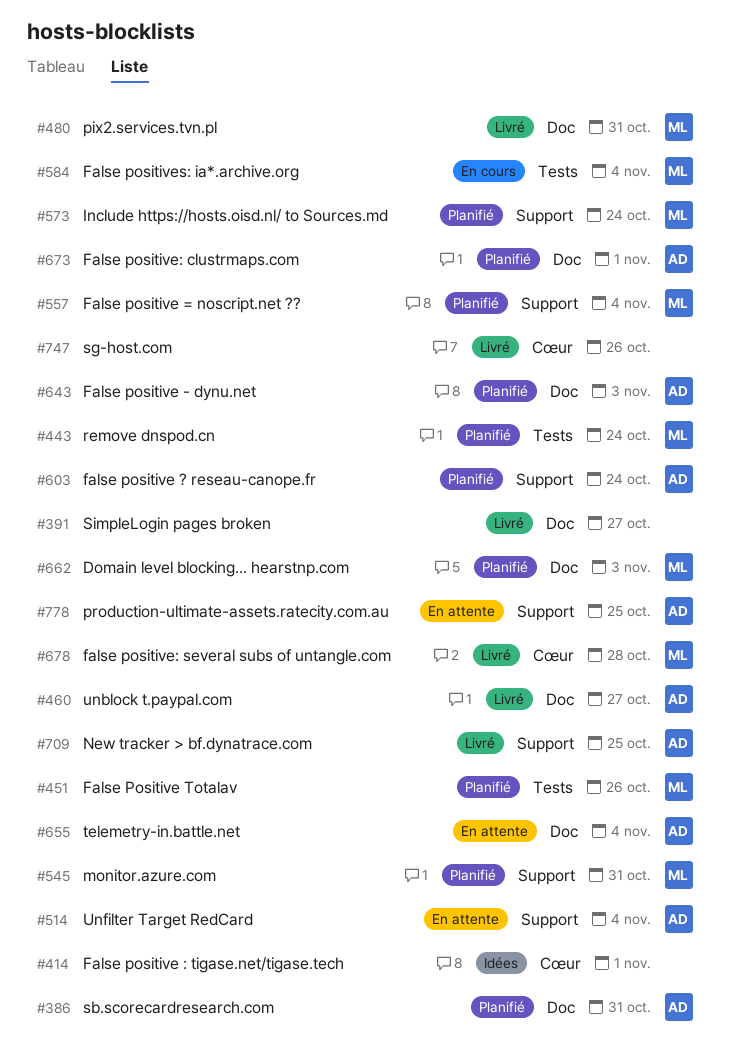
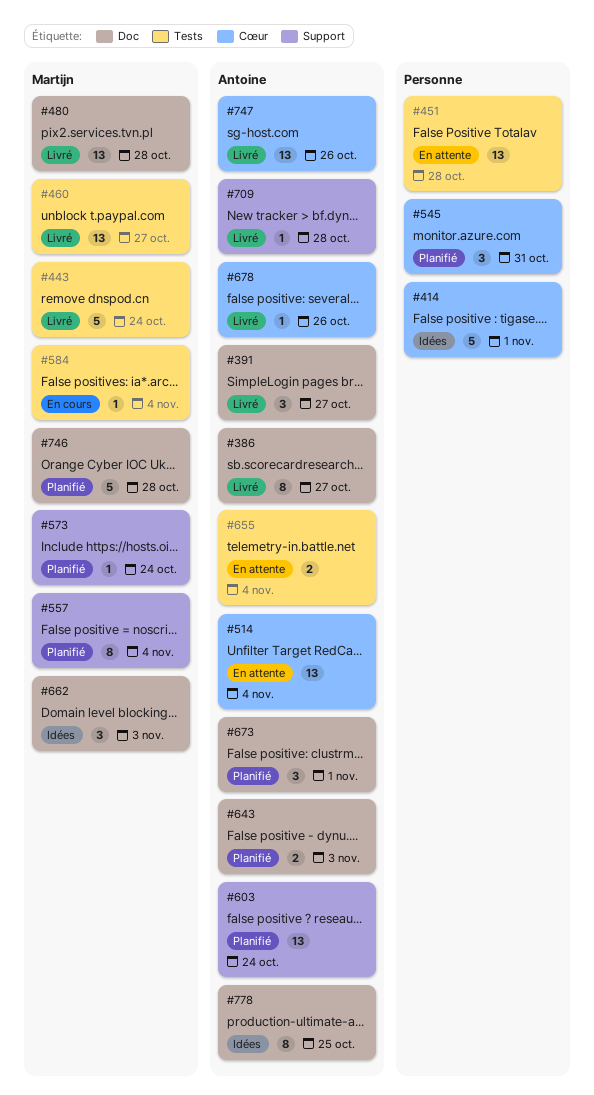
#386, status: Planifié -> Livré
#386, due: Oct 31 -> Oct 27
#391, owner: none -> Antoine
#443, status: Planifié -> Livré
#451, status: Planifié -> En attente
#451, owner: Martijn -> none
#451, due: Oct 26 -> Oct 28
#460, owner: Antoine -> Martijn
#460, label: Doc -> Tests
#480, due: Oct 31 -> Oct 28
#514, label: Support -> Cœur
#545, owner: Martijn -> none
#545, label: Support -> Cœur
#655, label: Doc -> Tests
#662, status: Planifié -> Idées
#678, owner: Martijn -> Antoine
#678, due: Oct 28 -> Oct 26
#709, due: Oct 25 -> Oct 28
#746: none -> present
#747, owner: none -> Antoine
#778, status: En attente -> Idées
#778, label: Support -> Doc

